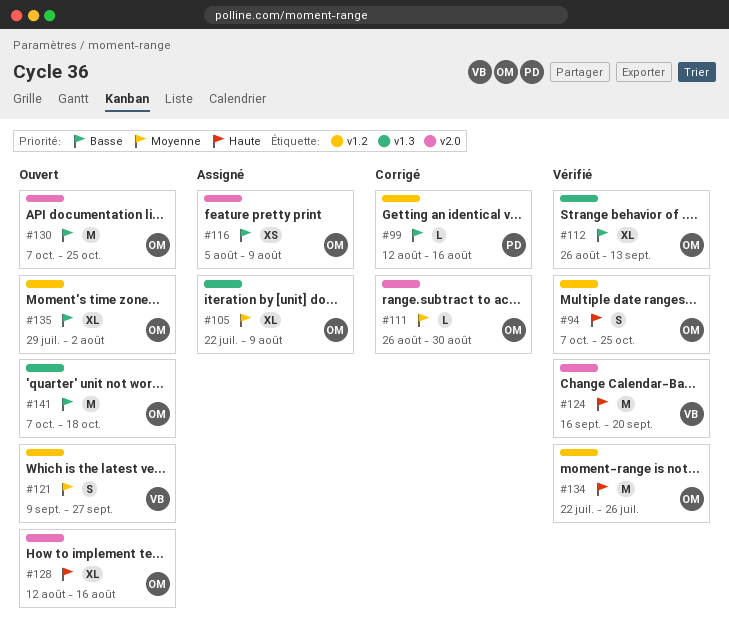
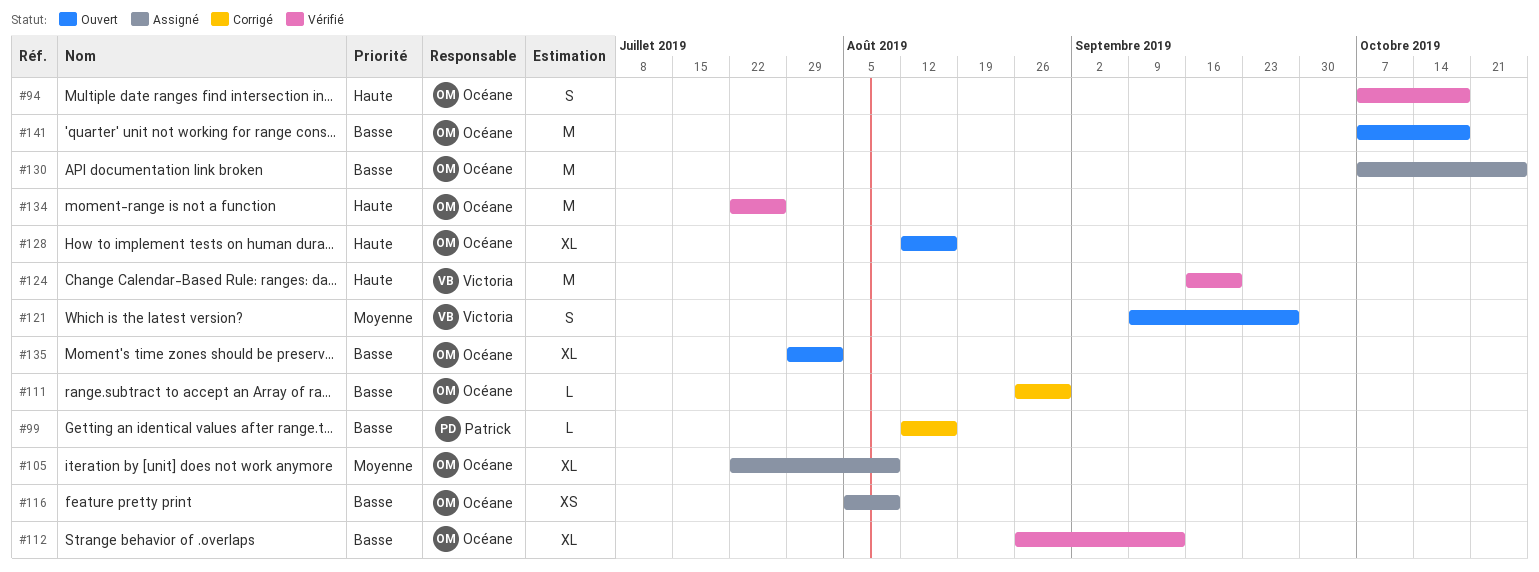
#94, due: Oct 25 -> Oct 18
#111, priority: Moyenne -> Basse
#130, status: Ouvert -> Assigné

